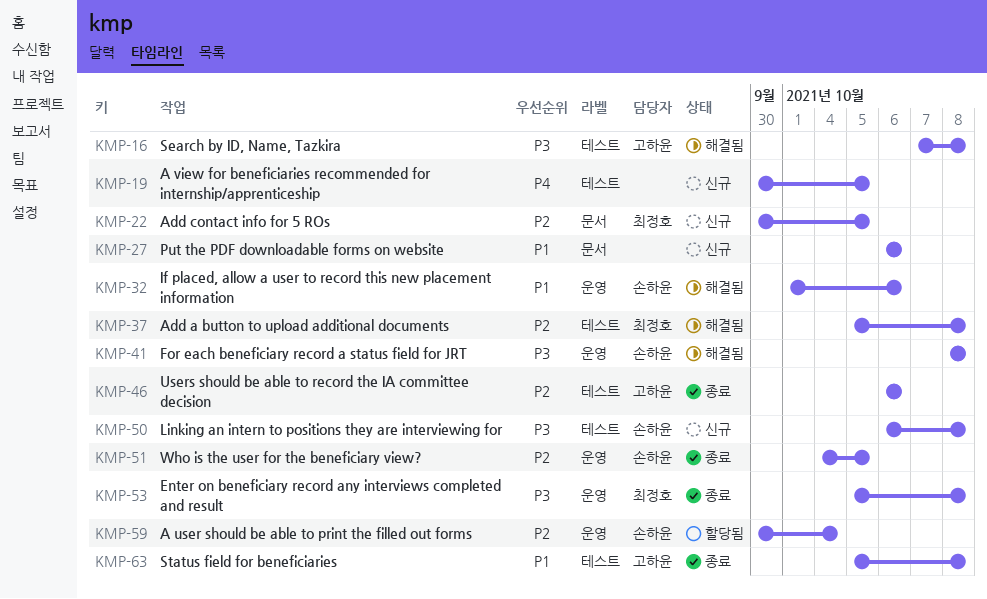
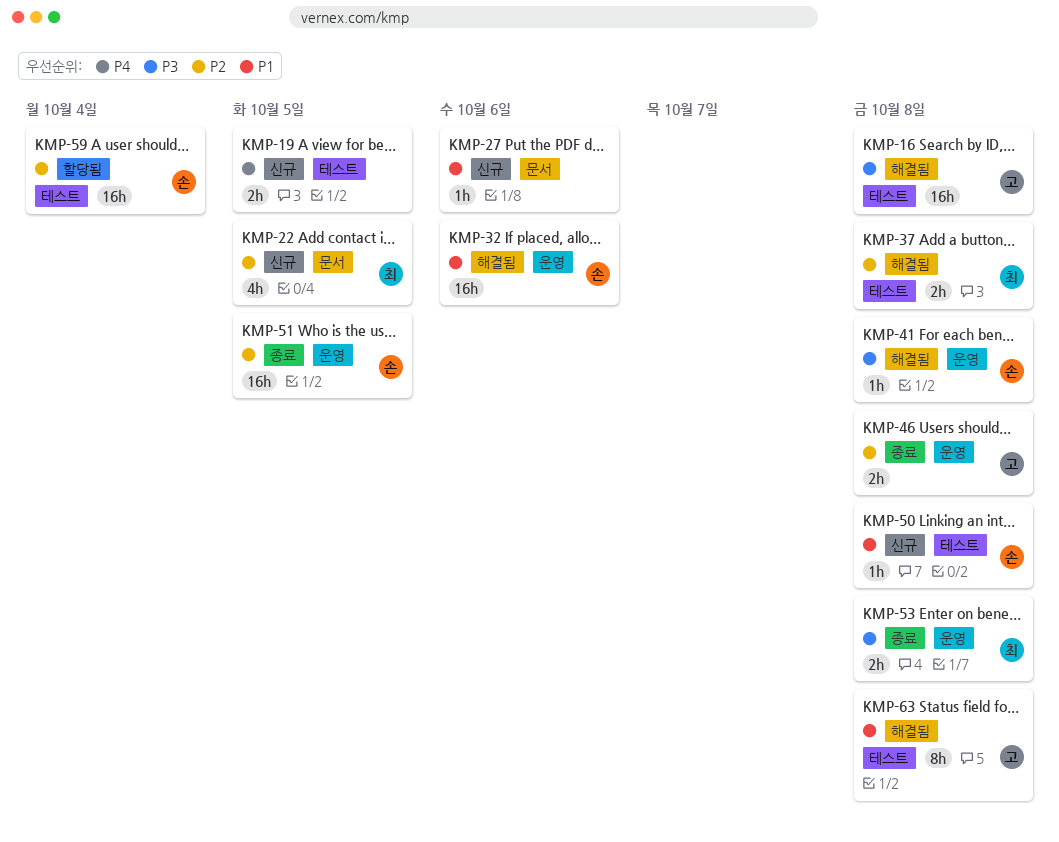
KMP-46, label: 테스트 -> 운영
KMP-46, due: Oct 6 -> Oct 8
KMP-50, priority: P3 -> P1
KMP-59, label: 운영 -> 테스트
KMP-63, status: 종료 -> 해결됨

